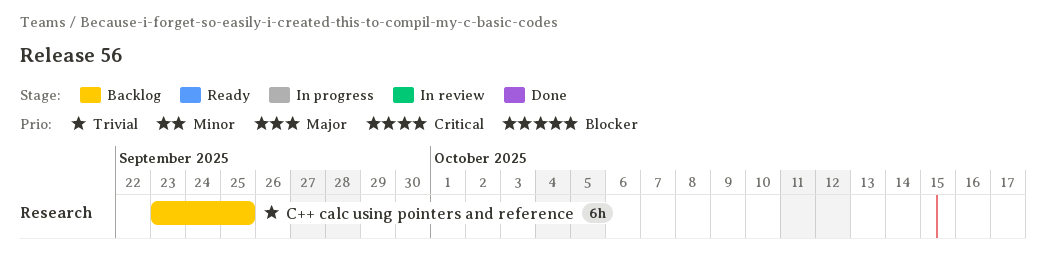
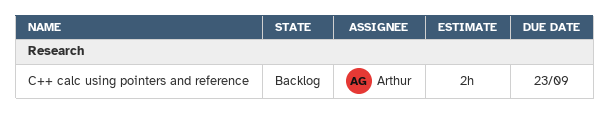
C++ calc using pointers and reference, estimate: 6h -> 2h
C++ calc using pointers and reference, due: Sep 25 -> Sep 23

